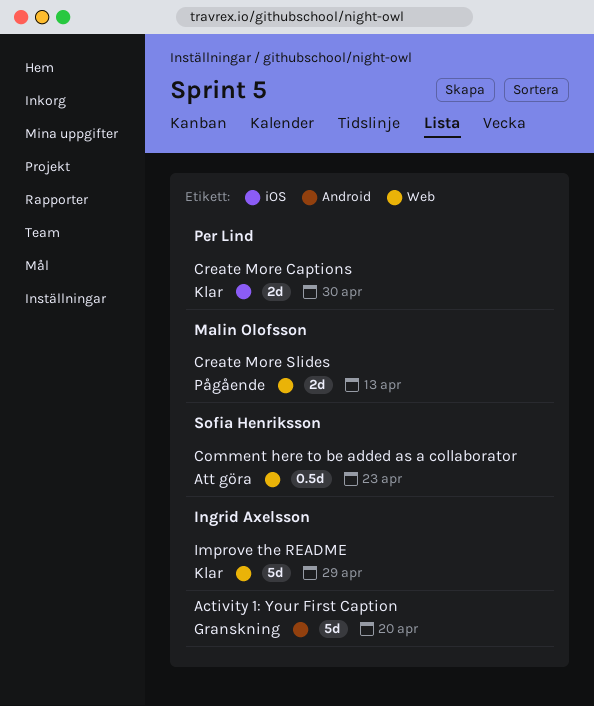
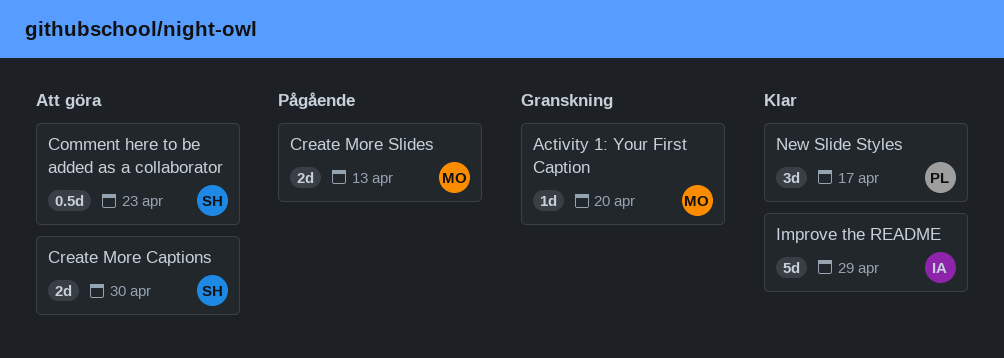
Activity 1: Your First Caption, owner: Ingrid Axelsson -> Malin Olofsson
Activity 1: Your First Caption, estimate: 5d -> 1d
Create More Captions, status: Klar -> Att göra
Create More Captions, owner: Per Lind -> Sofia Henriksson
New Slide Styles: none -> present

